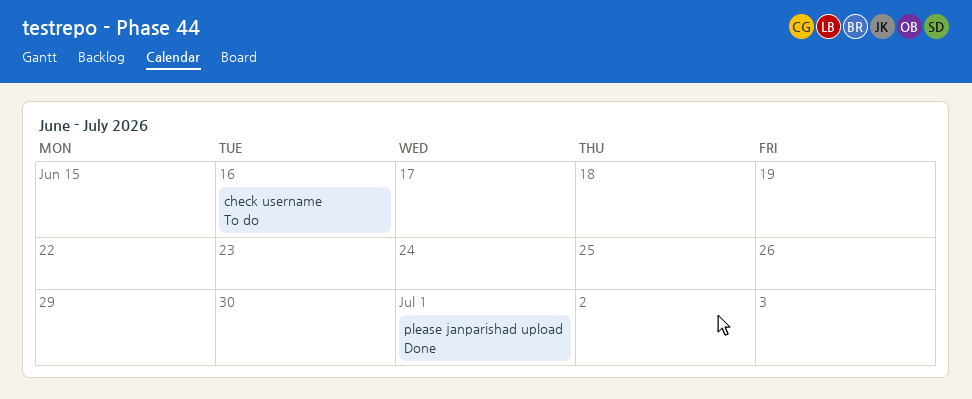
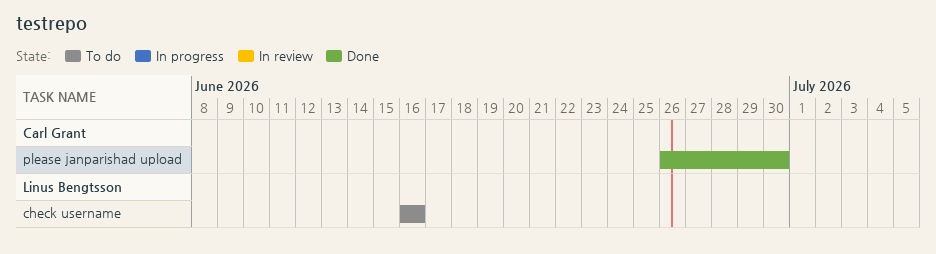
please janparishad upload, due: Jul 1 -> Jun 30

